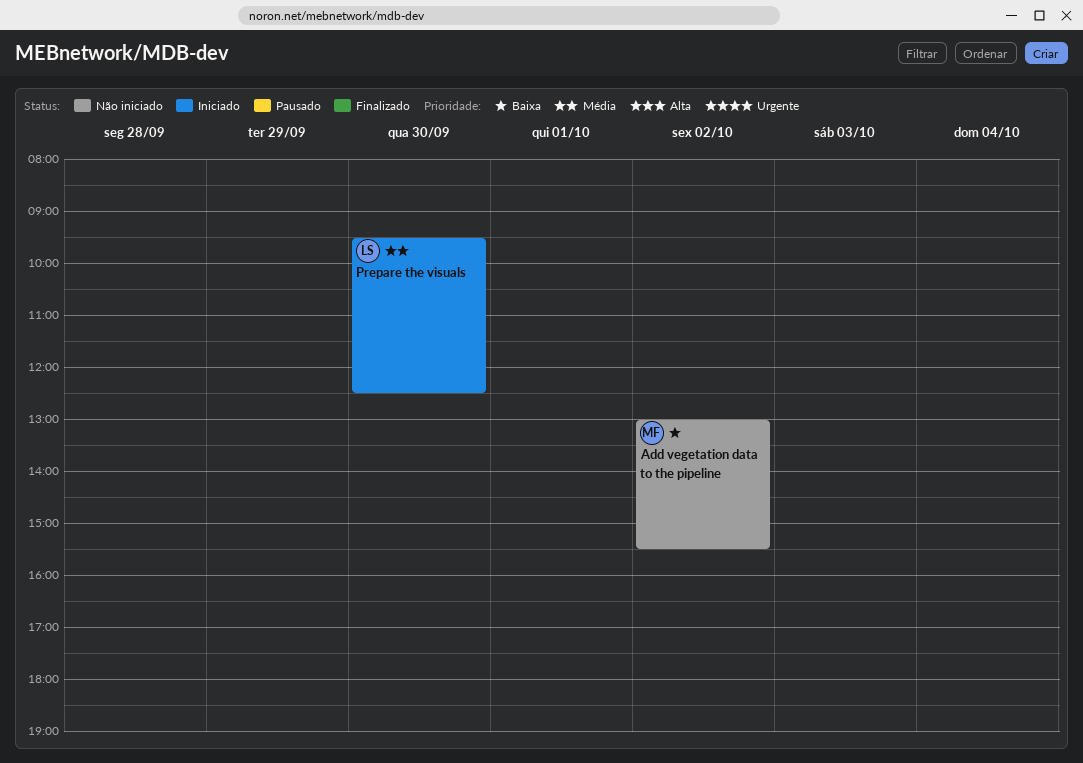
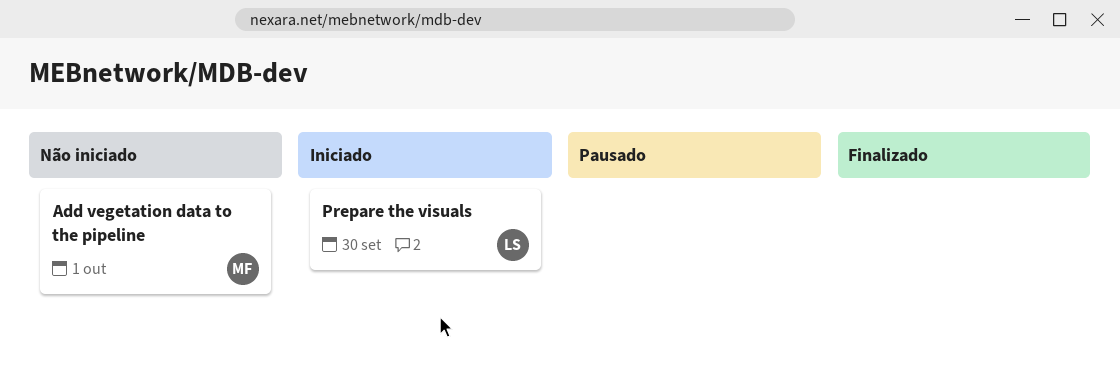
Add vegetation data to the pipeline, day: Oct 2 -> Oct 1

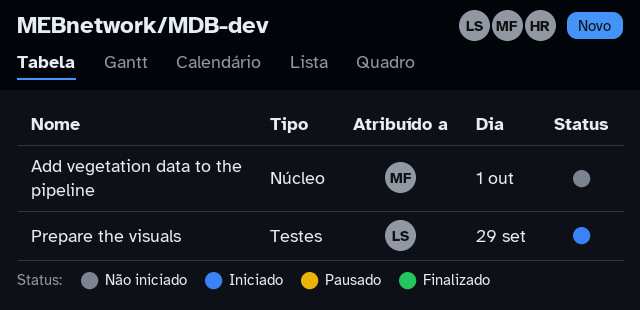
Prepare the visuals, day: Sep 30 -> Sep 29

